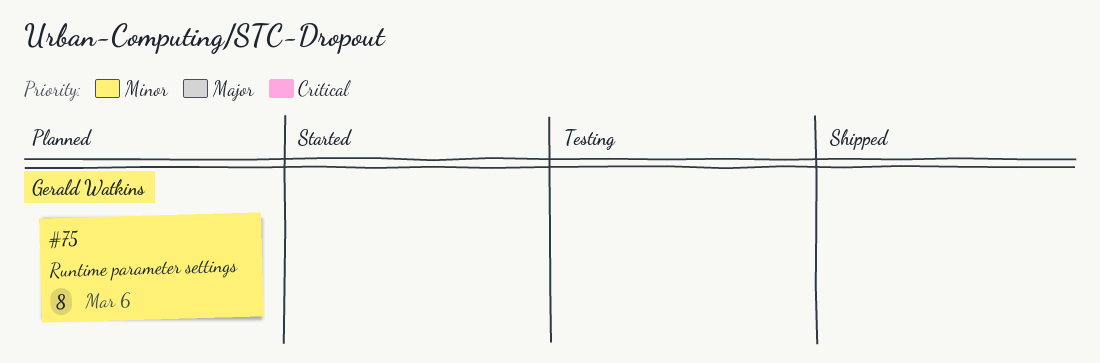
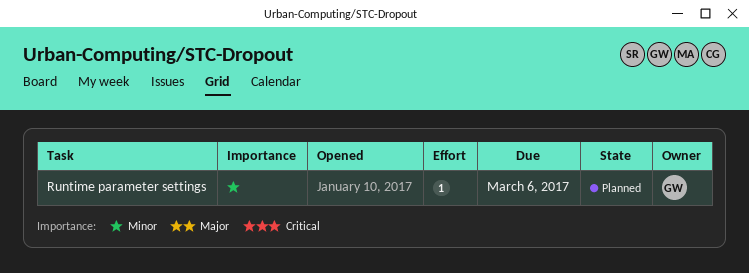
Runtime parameter settings, estimate: 8 -> 1

